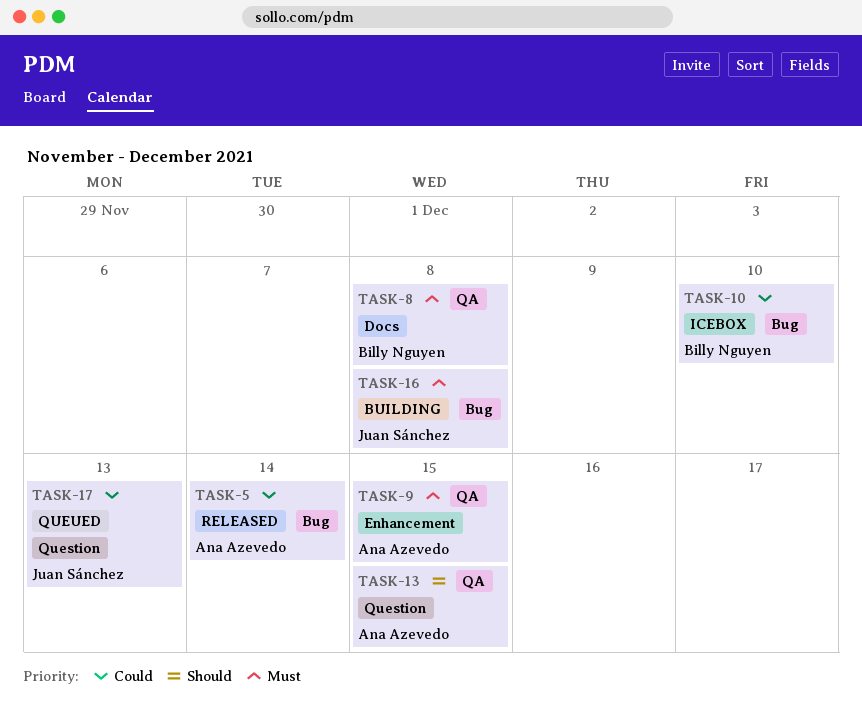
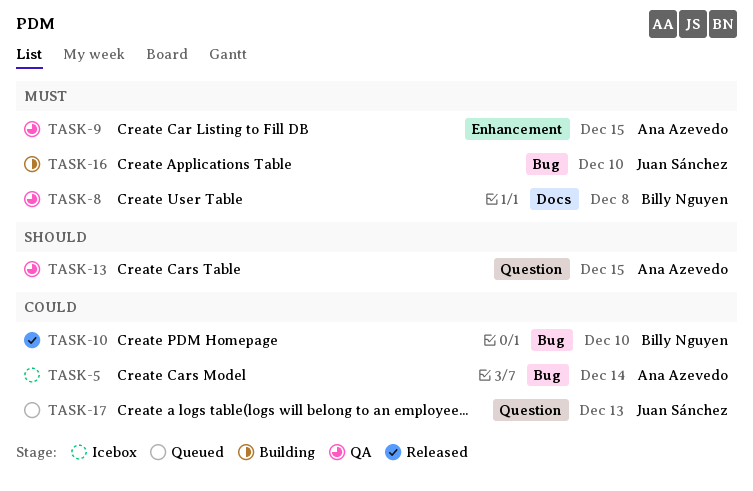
TASK-5, status: Released -> Icebox
TASK-10, status: Icebox -> Released
TASK-16, due: Dec 8 -> Dec 10

